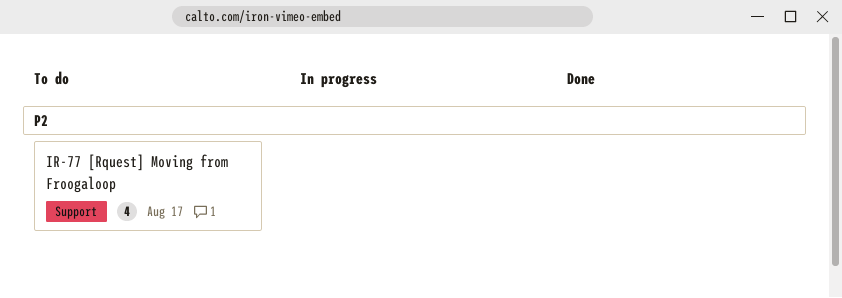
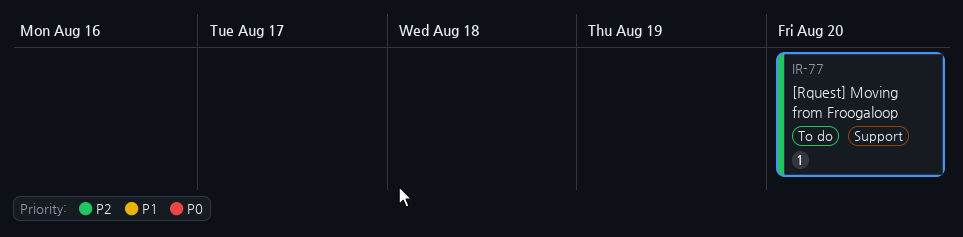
IR-77, estimate: 4 -> 1
IR-77, due: Aug 17 -> Aug 20

